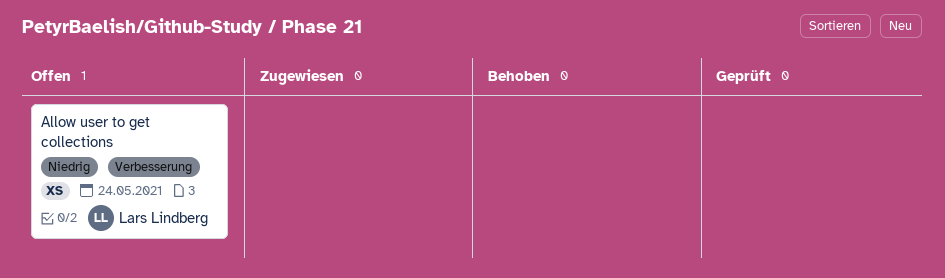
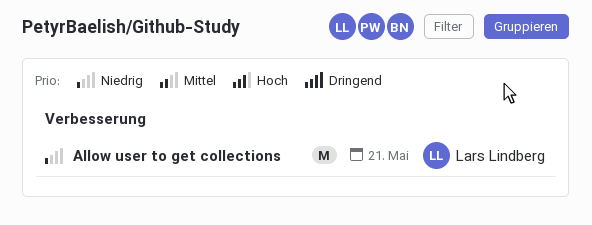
Allow user to get collections, estimate: XS -> M
Allow user to get collections, due: May 24 -> May 21

